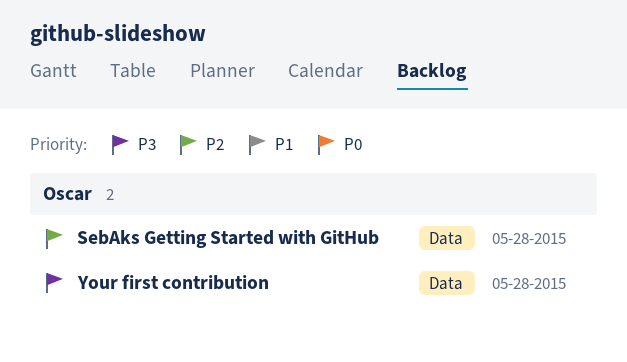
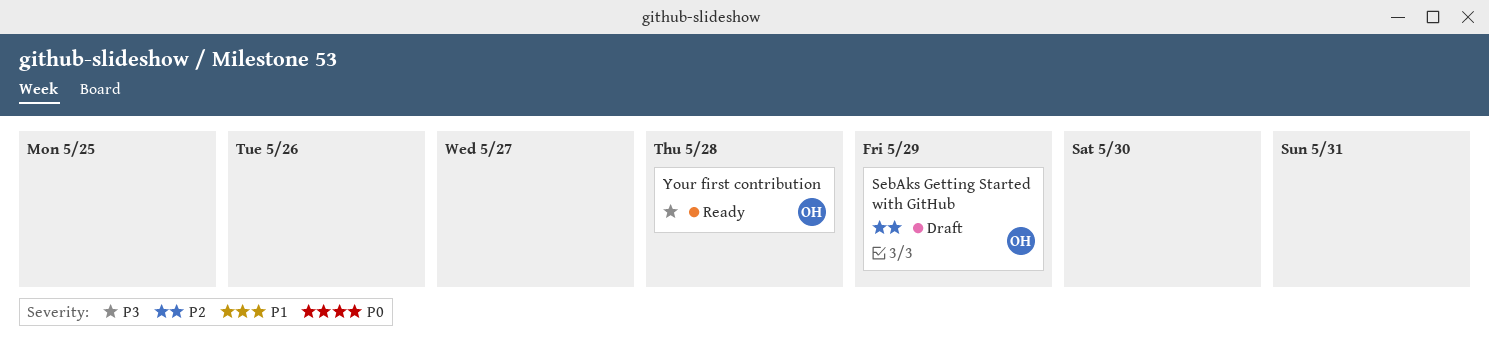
SebAks Getting Started with GitHub, due: May 28 -> May 29

